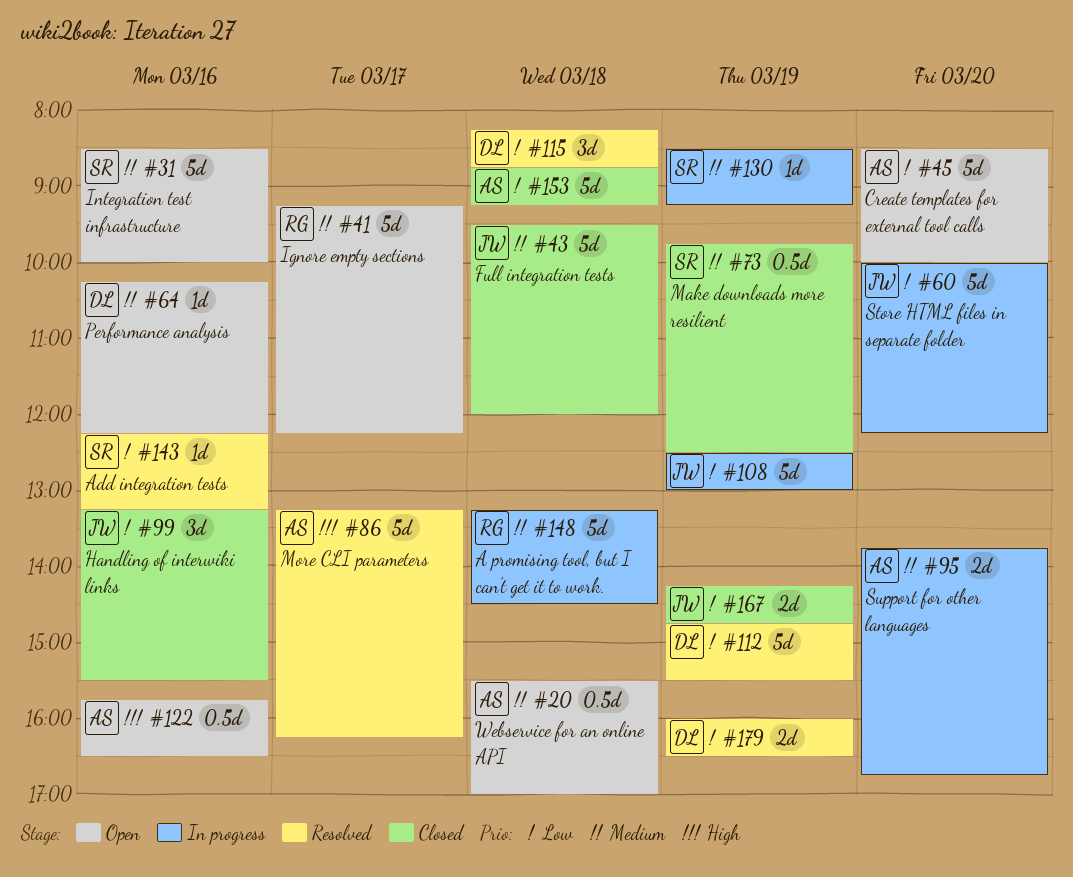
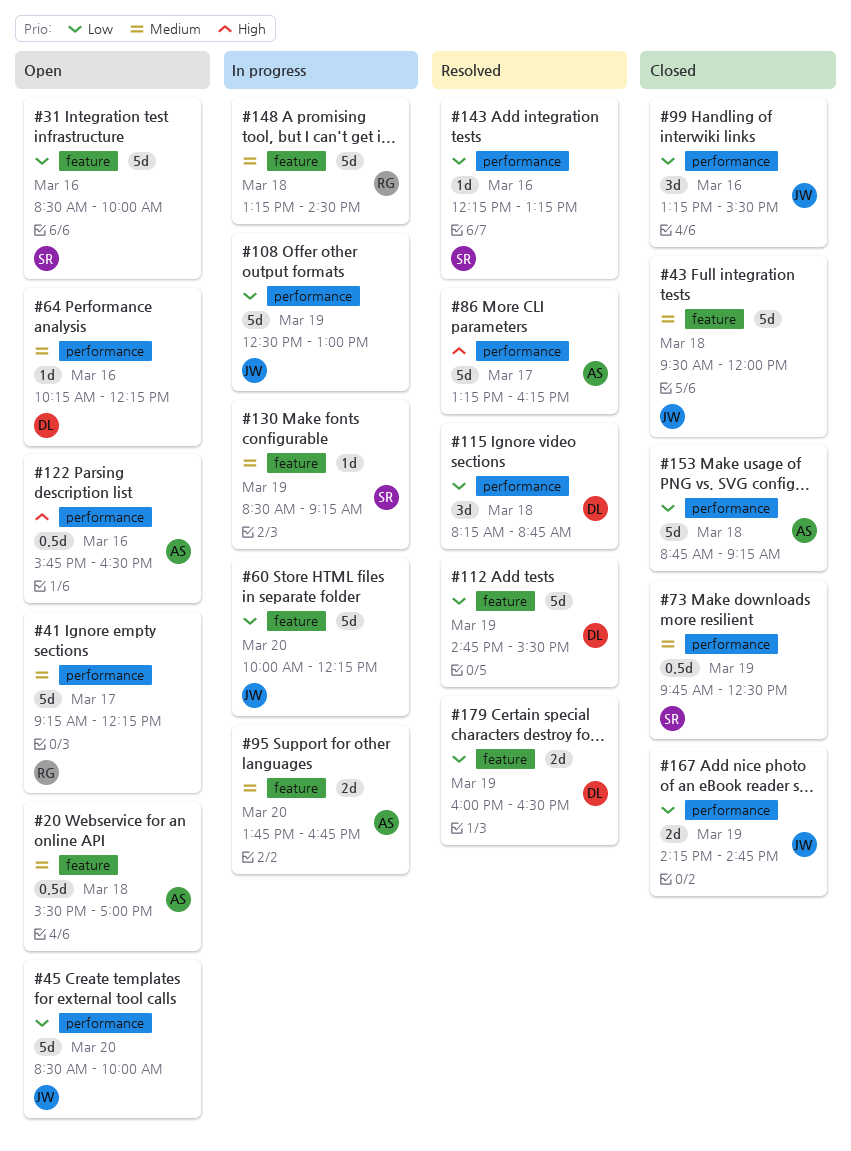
#31, priority: Medium -> Low
#45, owner: AS -> JW

